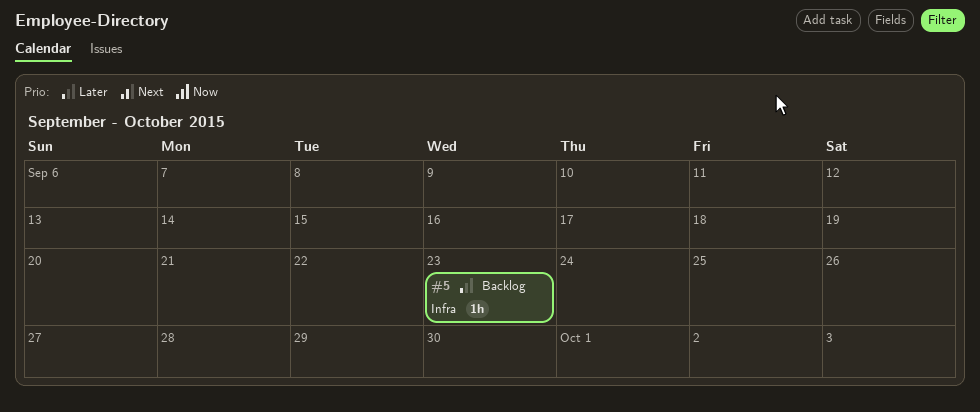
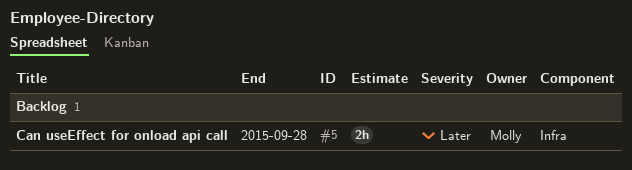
#5, estimate: 1h -> 2h
#5, due: Sep 23 -> Sep 28

